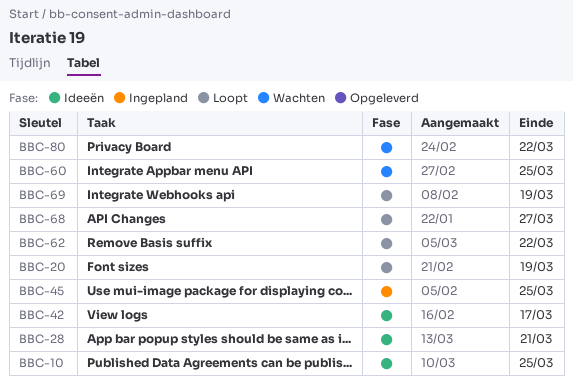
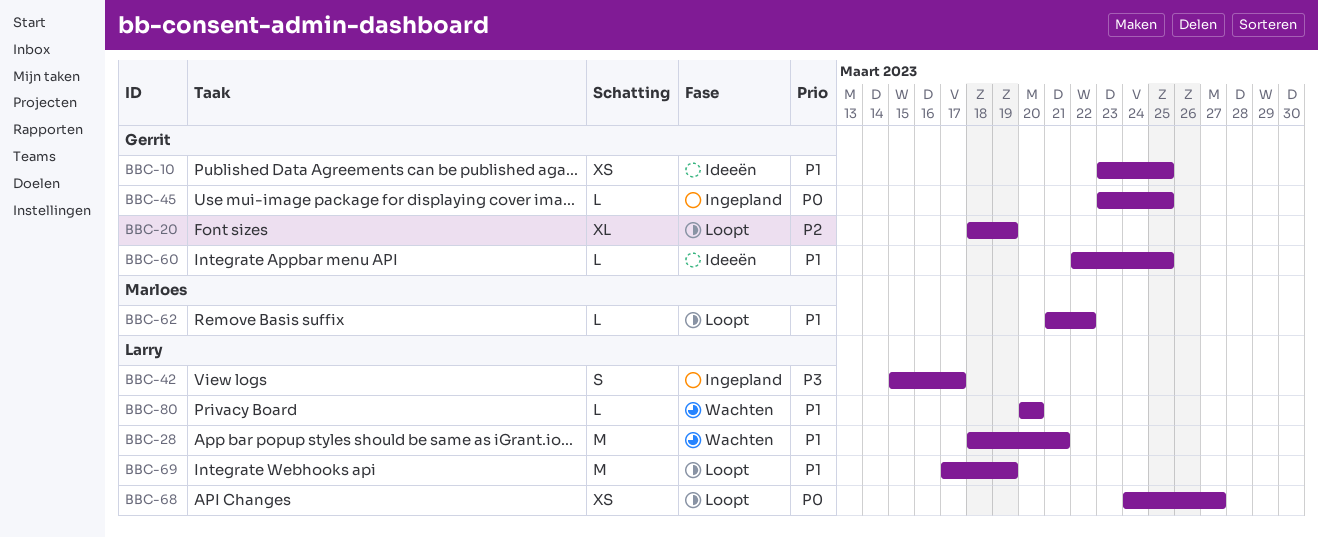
BBC-28, status: Ideeën -> Wachten
BBC-42, status: Ideeën -> Ingepland
BBC-60, status: Wachten -> Ideeën
BBC-80, due: Mar 22 -> Mar 20

